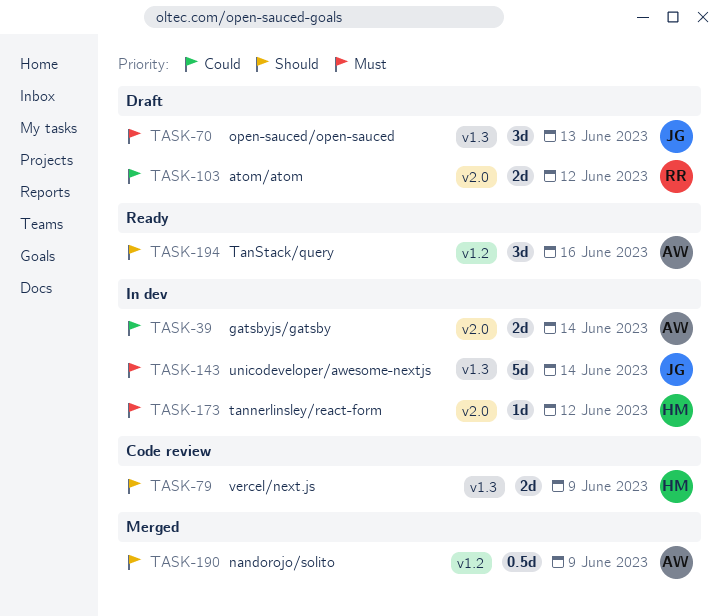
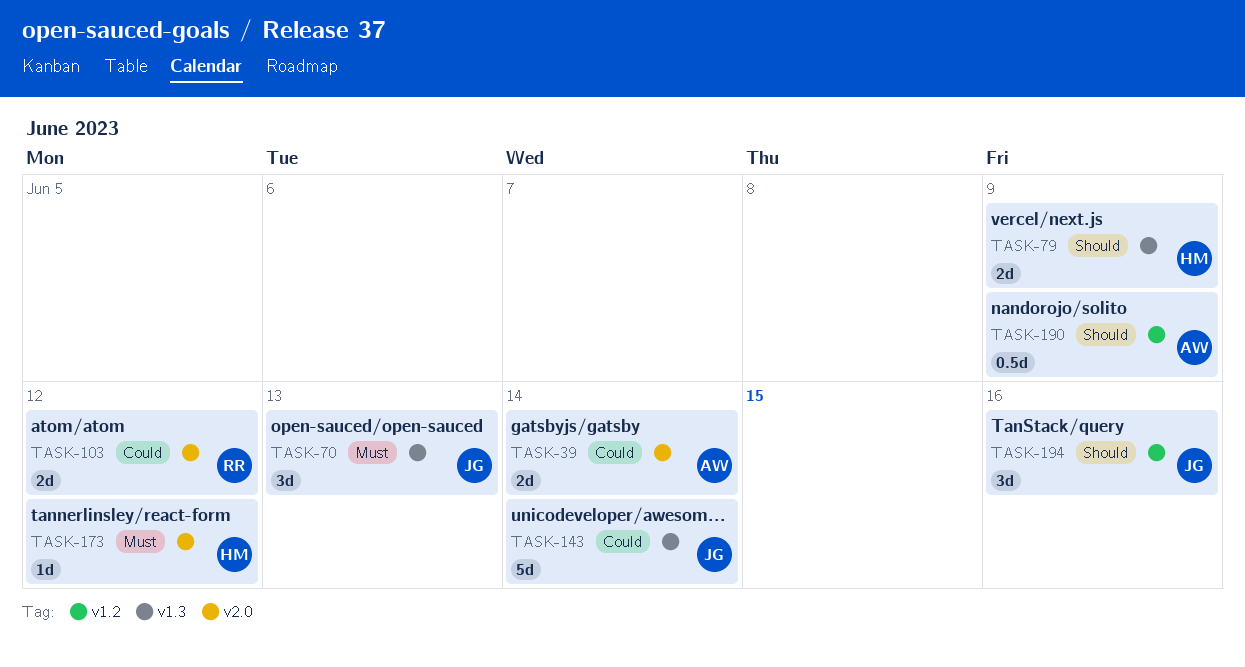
TASK-143, priority: Must -> Could
TASK-194, owner: AW -> JG

